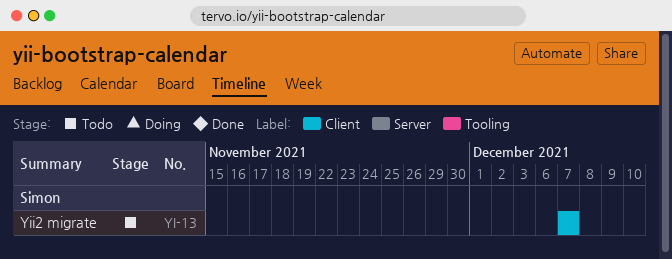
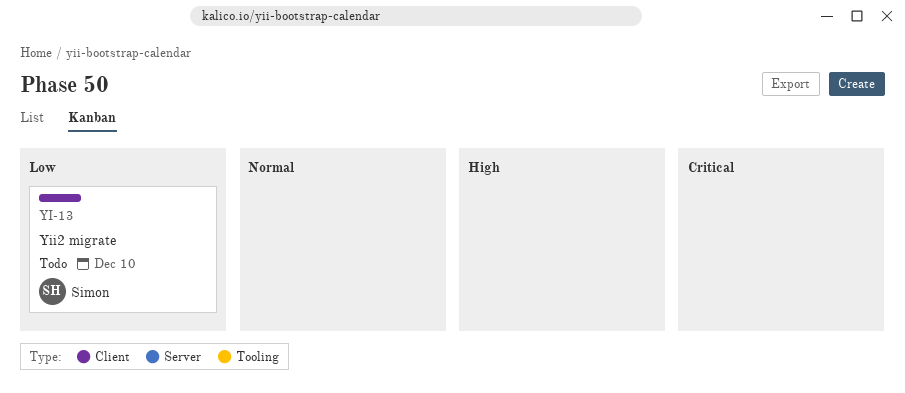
YI-13, due: Dec 7 -> Dec 10

